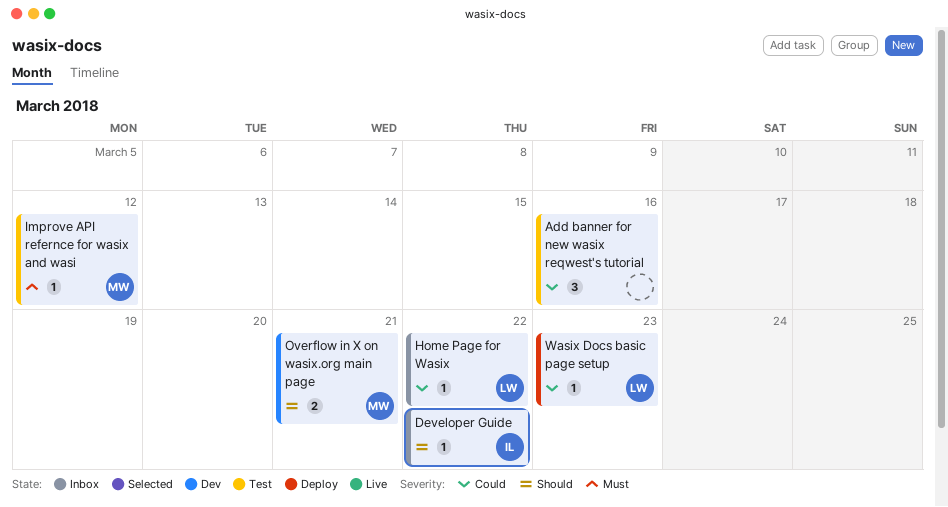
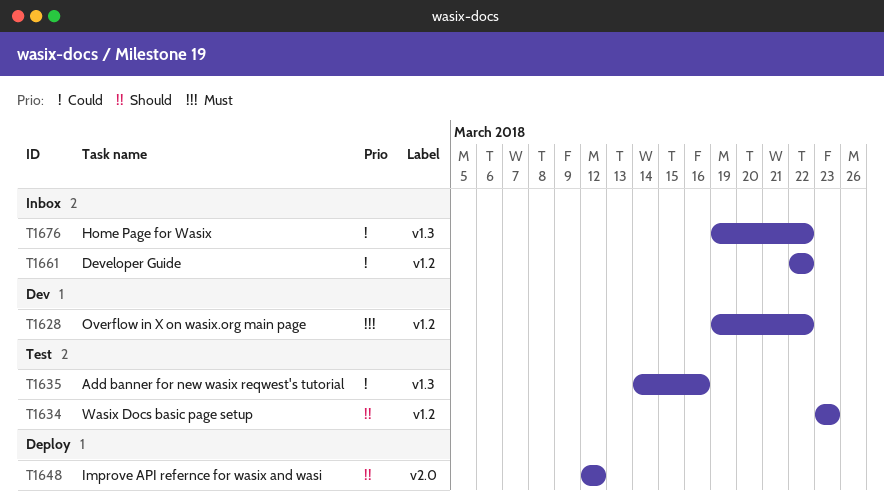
Developer Guide, priority: Should -> Could
Improve API refernce for wasix and wasi, status: Test -> Deploy
Improve API refernce for wasix and wasi, priority: Must -> Should
Overflow in X on wasix.org main page, priority: Should -> Must
Overflow in X on wasix.org main page, due: Mar 21 -> Mar 22
Wasix Docs basic page setup, status: Deploy -> Test
Wasix Docs basic page setup, priority: Could -> Should

